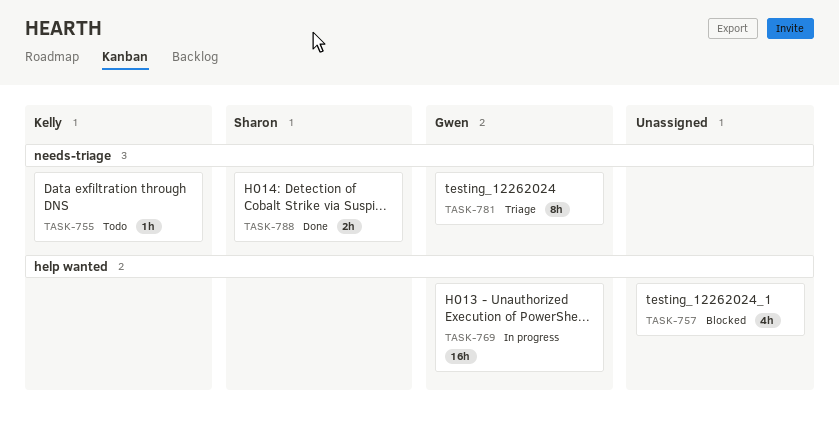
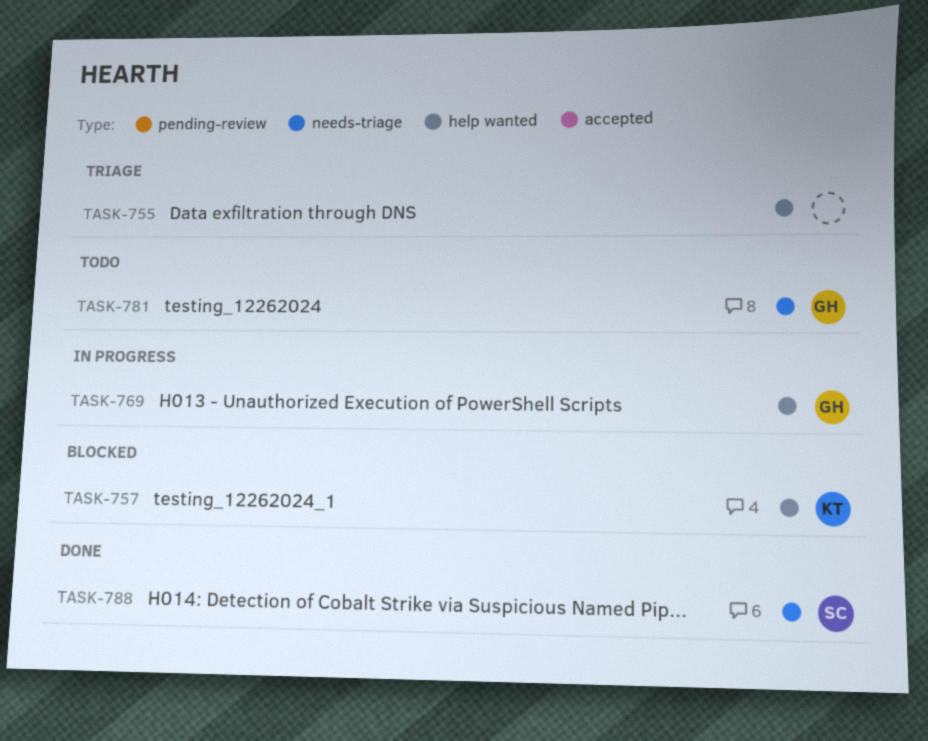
TASK-755, status: Todo -> Triage
TASK-755, owner: Kelly -> none
TASK-755, label: needs-triage -> help wanted
TASK-757, owner: none -> Kelly
TASK-781, status: Triage -> Todo

